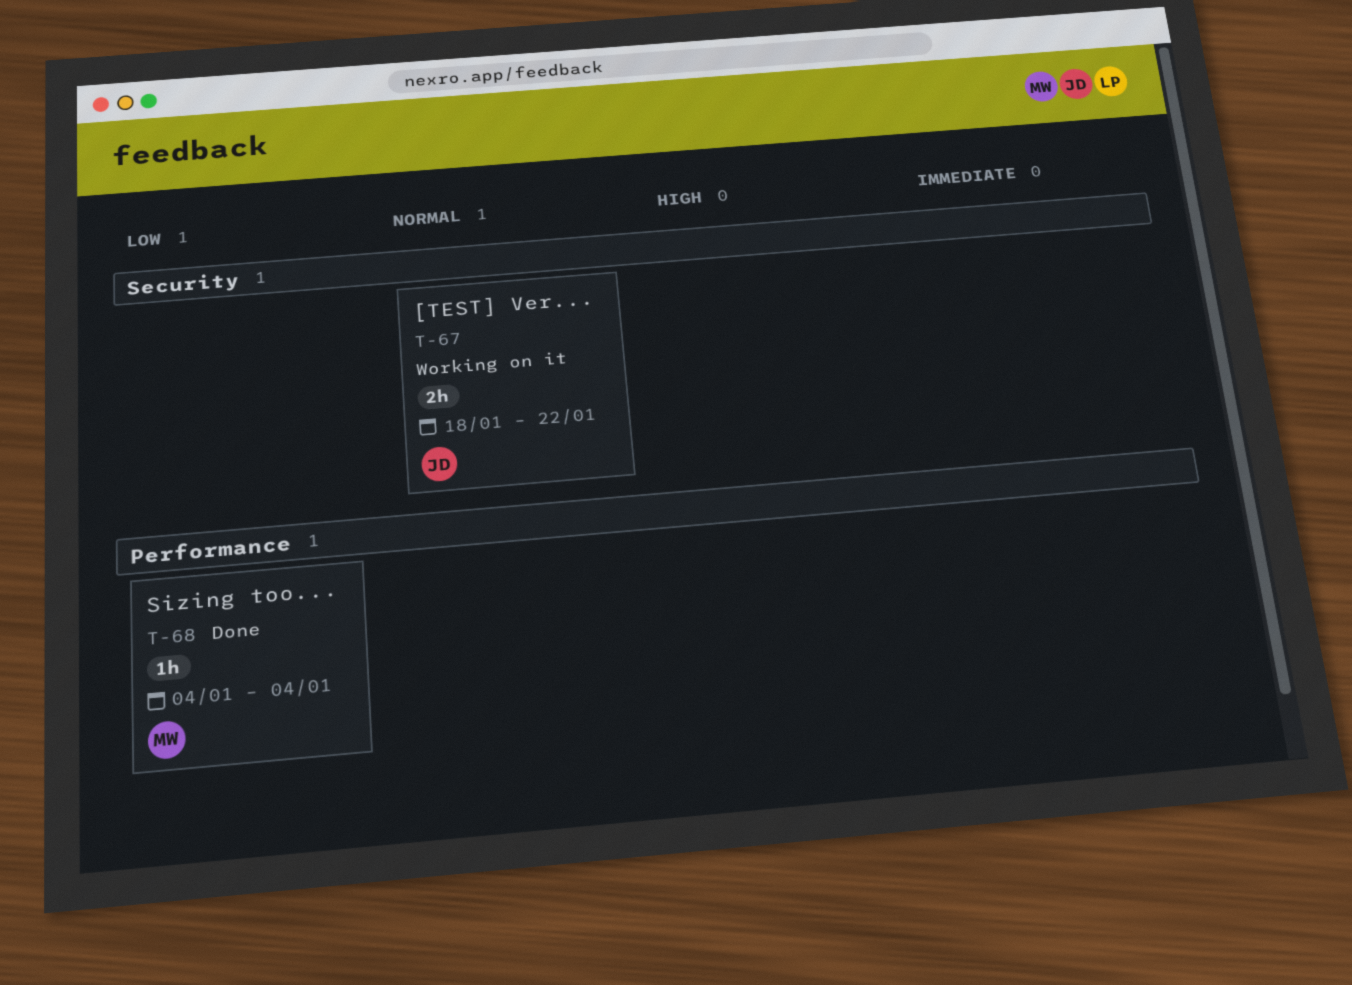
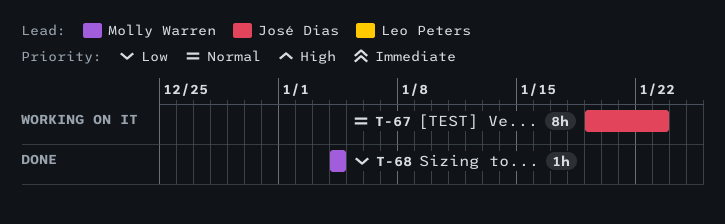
T-67, estimate: 2h -> 8h
T-67, start: Jan 18 -> Jan 19
T-67, due: Jan 22 -> Jan 23

